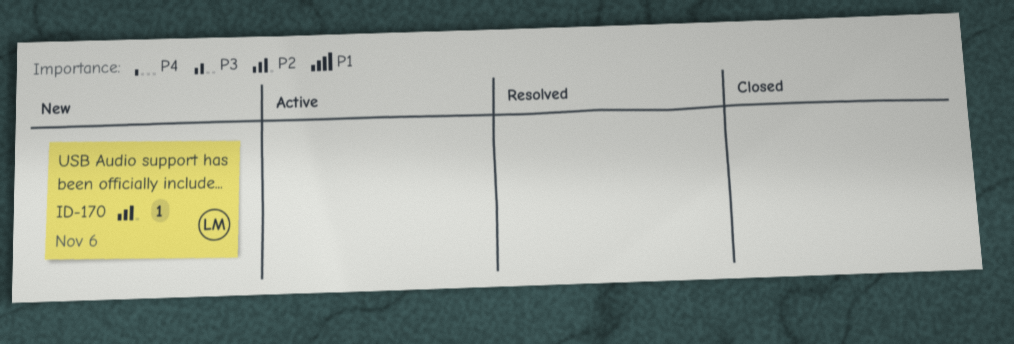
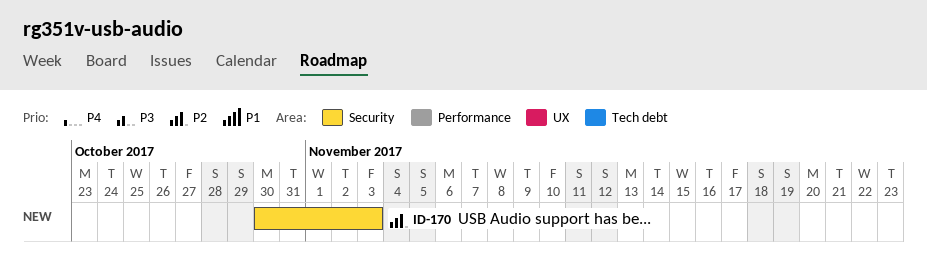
ID-170, due: Nov 6 -> Nov 3

